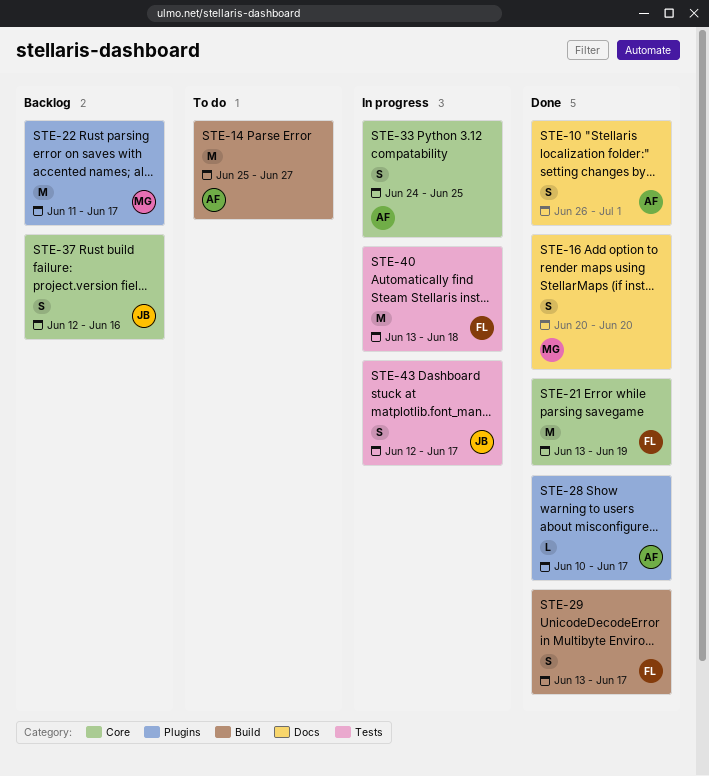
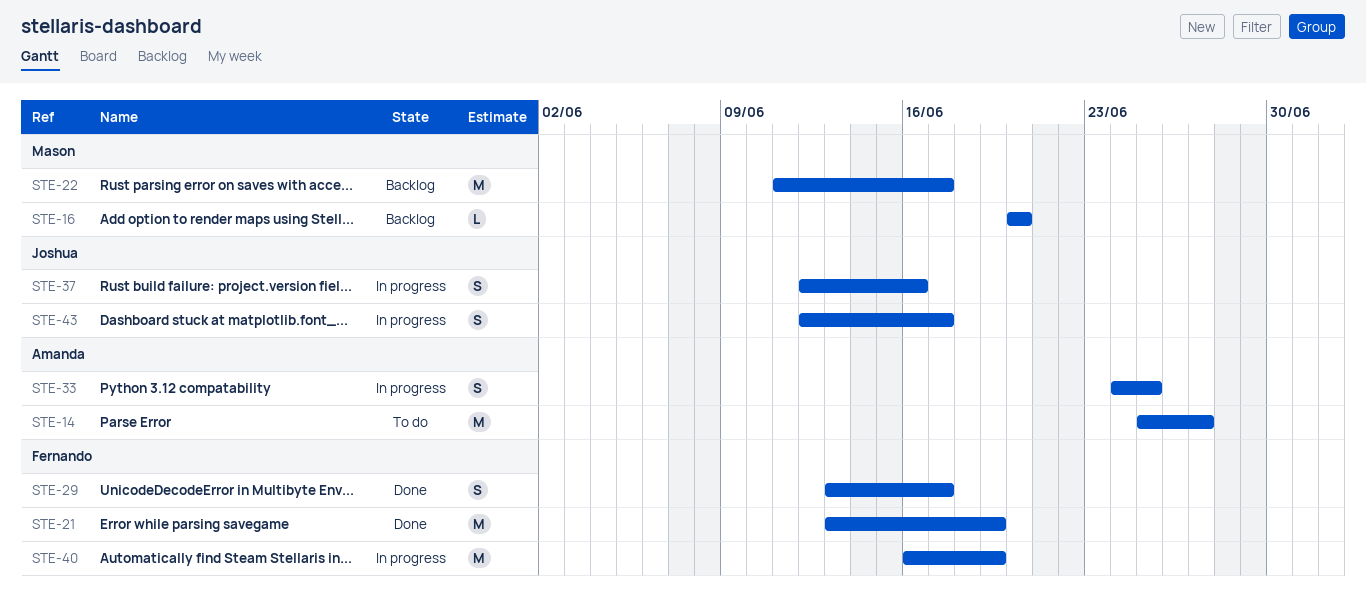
STE-10: present -> none
STE-16, status: Done -> Backlog
STE-16, estimate: S -> L
STE-28: present -> none
STE-37, status: Backlog -> In progress
STE-40, start: Jun 13 -> Jun 16
STE-40, due: Jun 18 -> Jun 19

